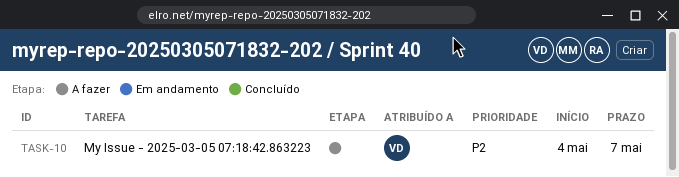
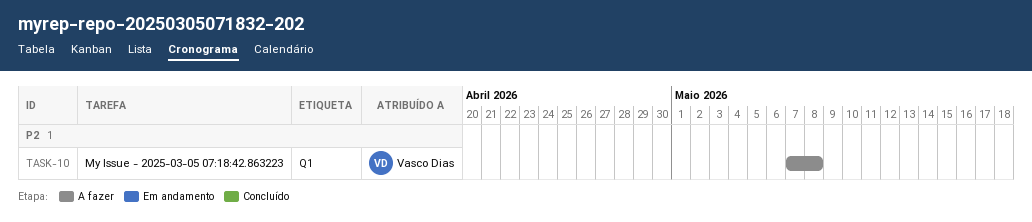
TASK-10, start: May 4 -> May 7
TASK-10, due: May 7 -> May 8

